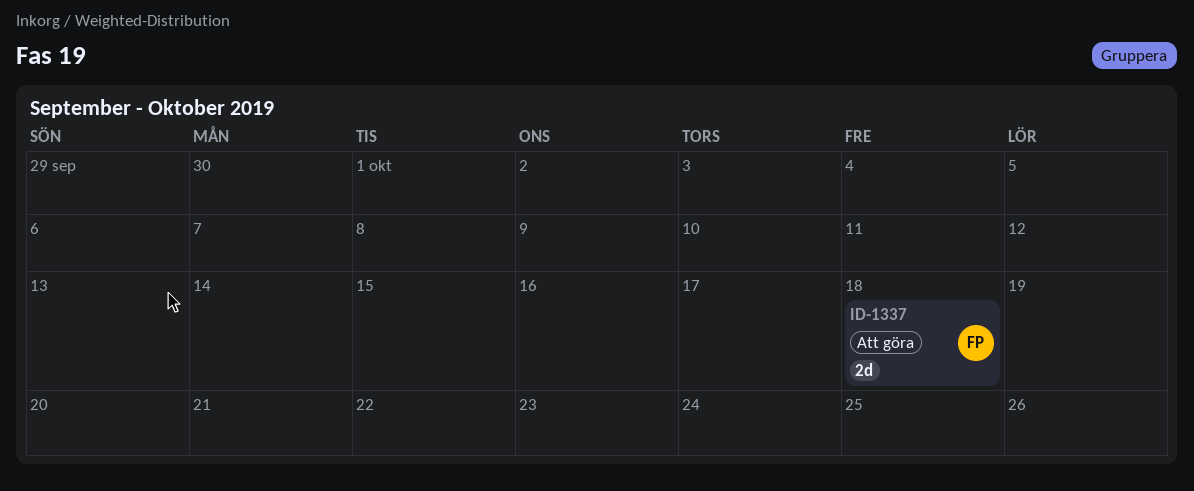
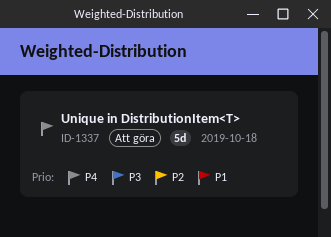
ID-1337, estimate: 2d -> 5d

